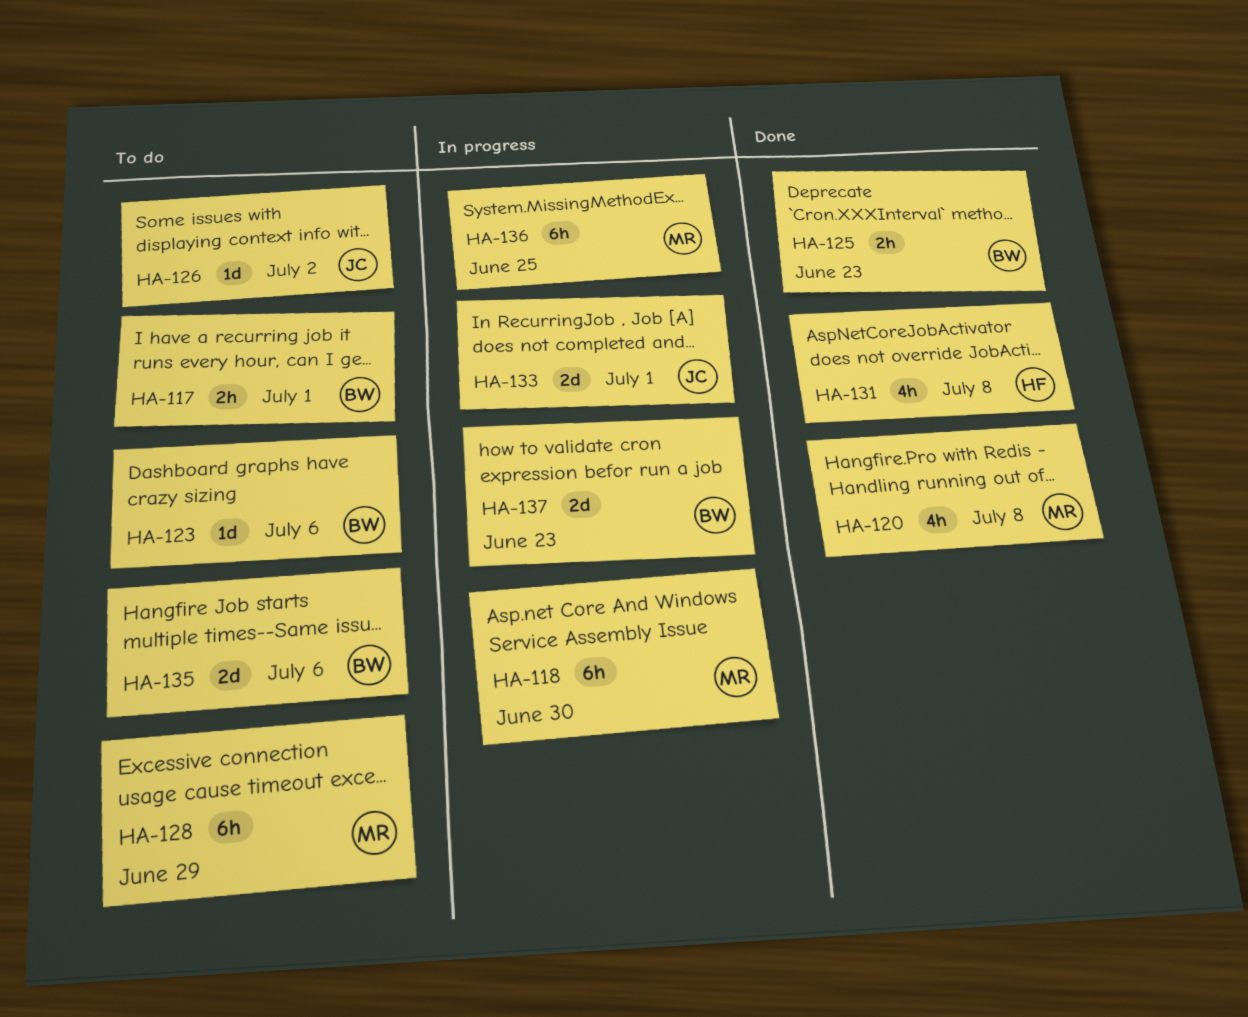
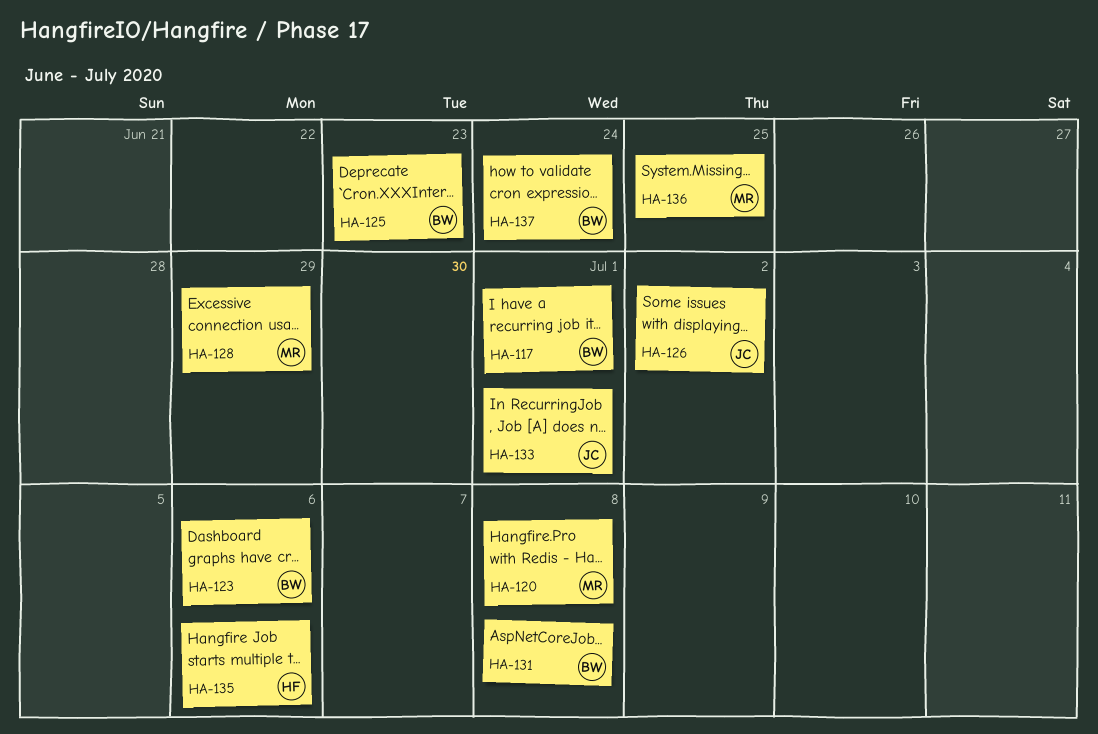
HA-118: present -> none
HA-131, owner: HF -> BW
HA-135, owner: BW -> HF
HA-137, due: Jun 23 -> Jun 24

